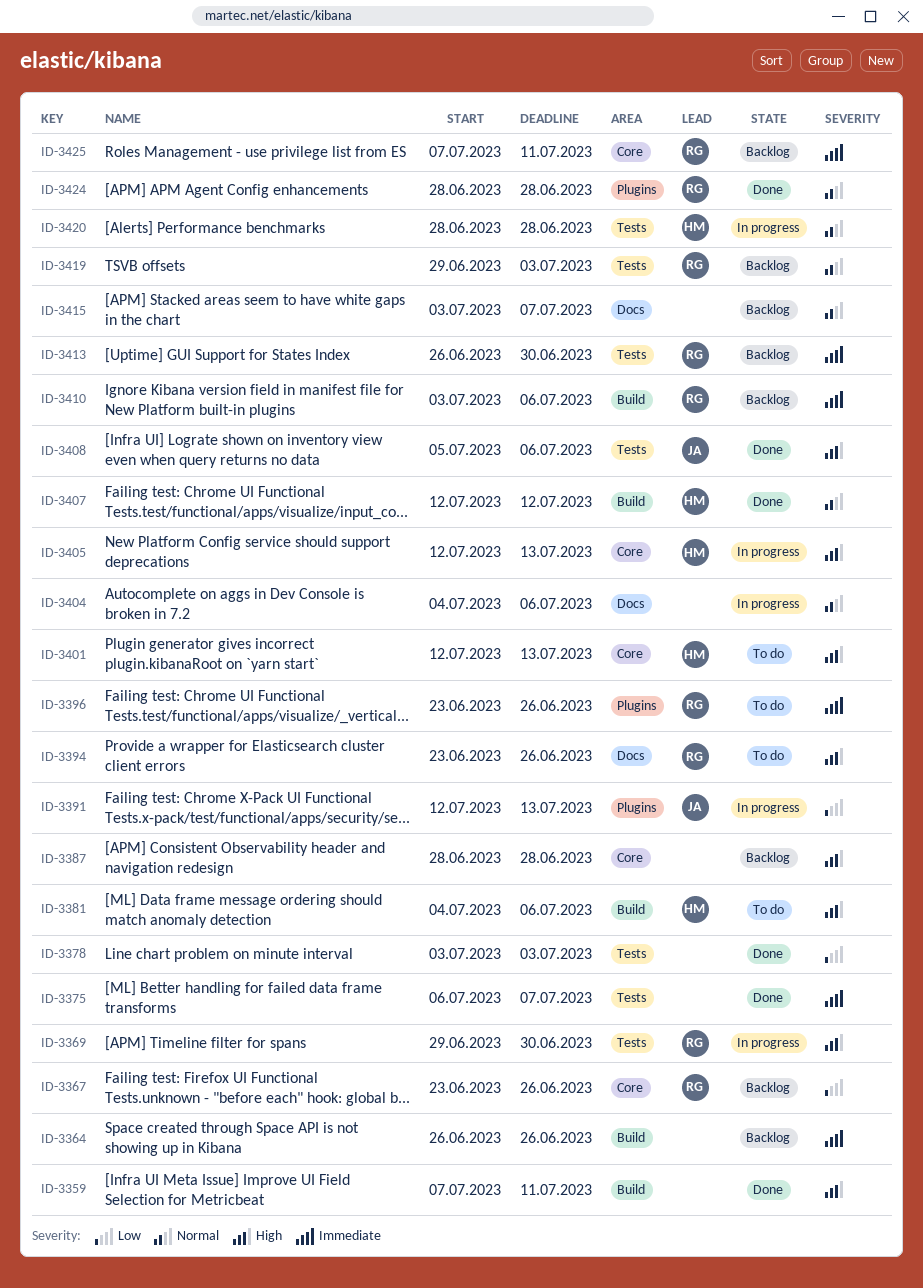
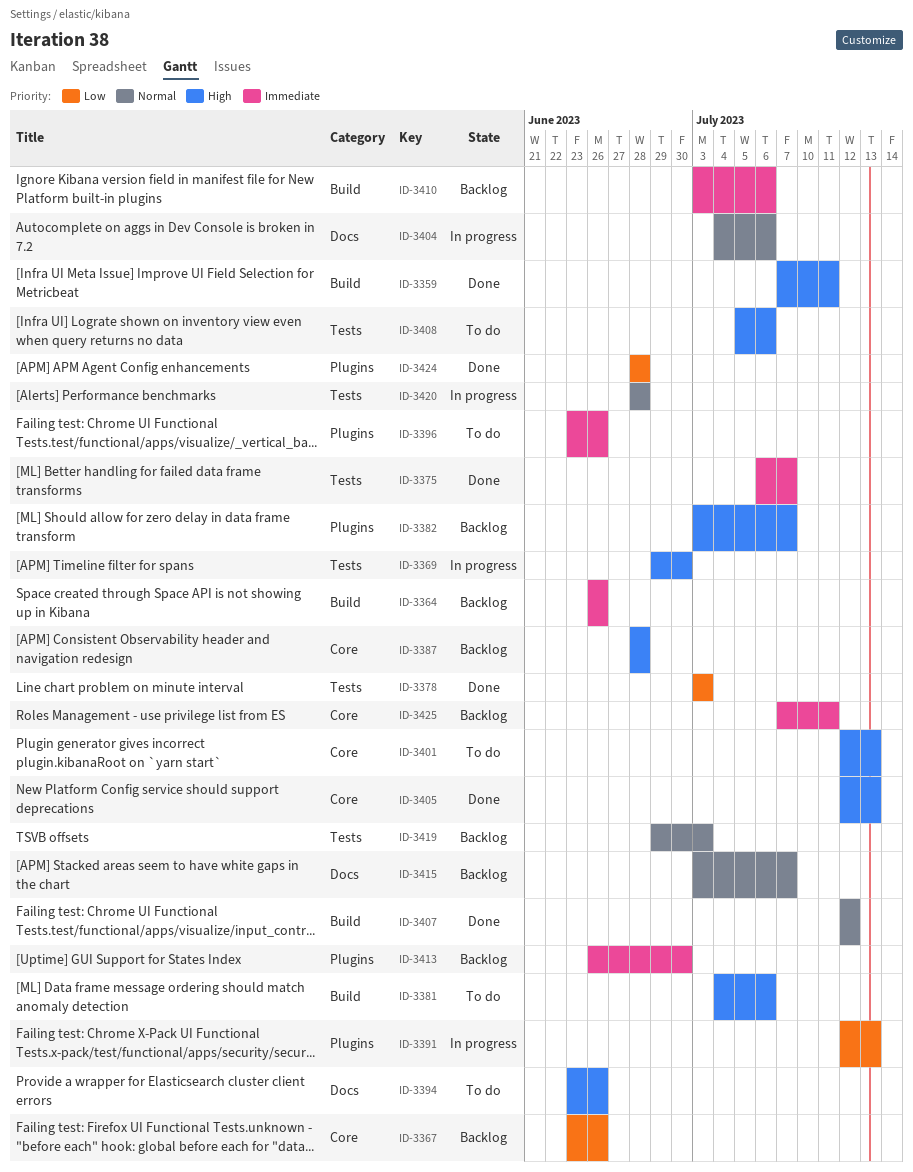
ID-3382: none -> present
ID-3405, status: In progress -> Done
ID-3408, status: Done -> To do
ID-3413, label: Tests -> Plugins
ID-3424, priority: Normal -> Low

